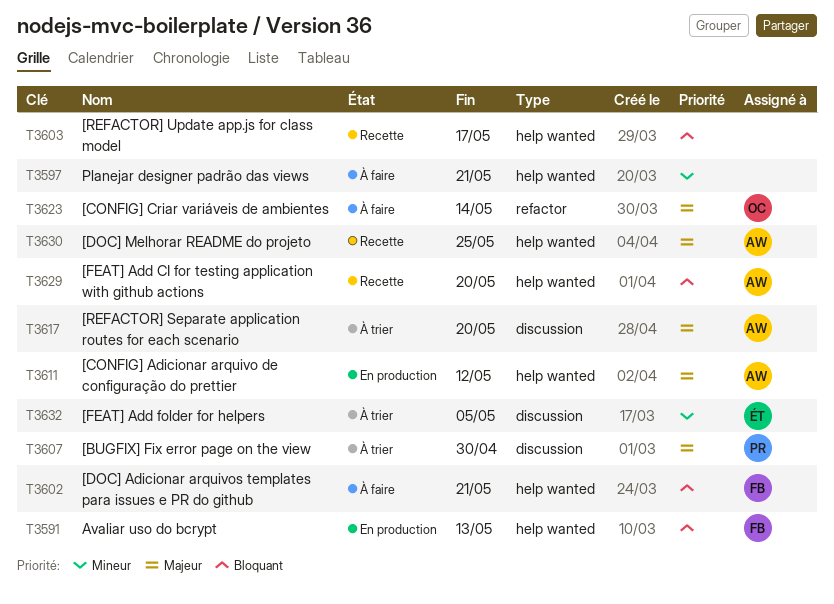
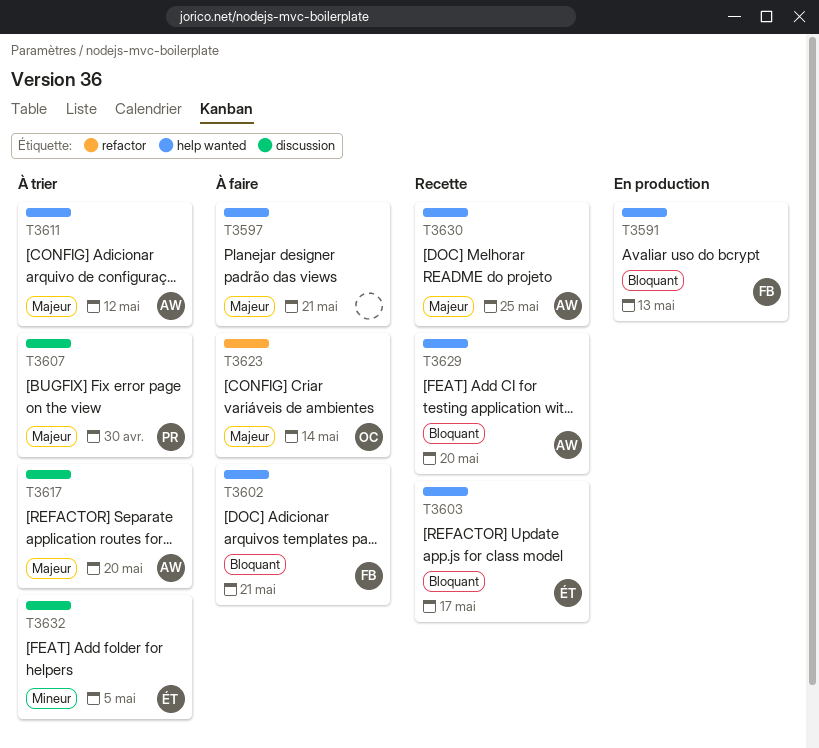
T3597, priority: Mineur -> Majeur
T3603, owner: none -> ÉT
T3611, status: En production -> À trier

